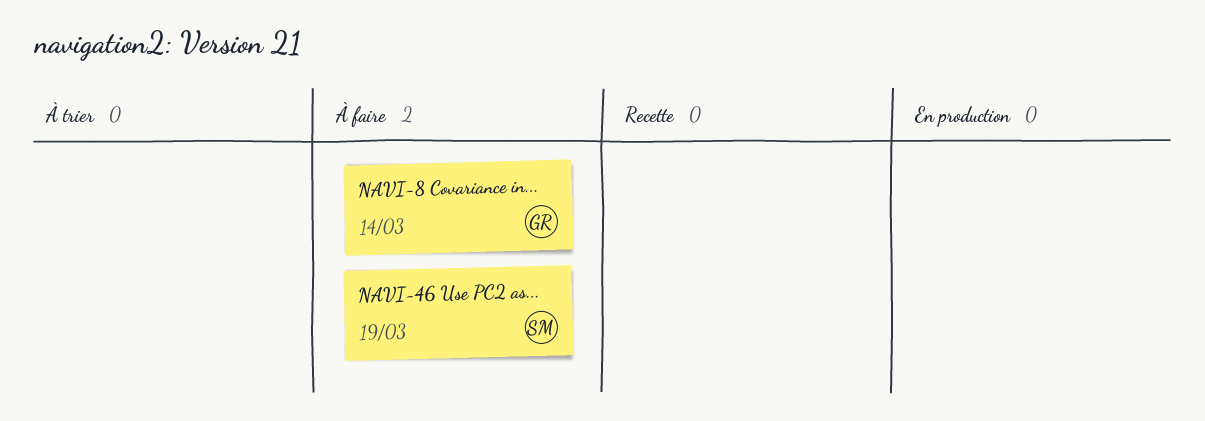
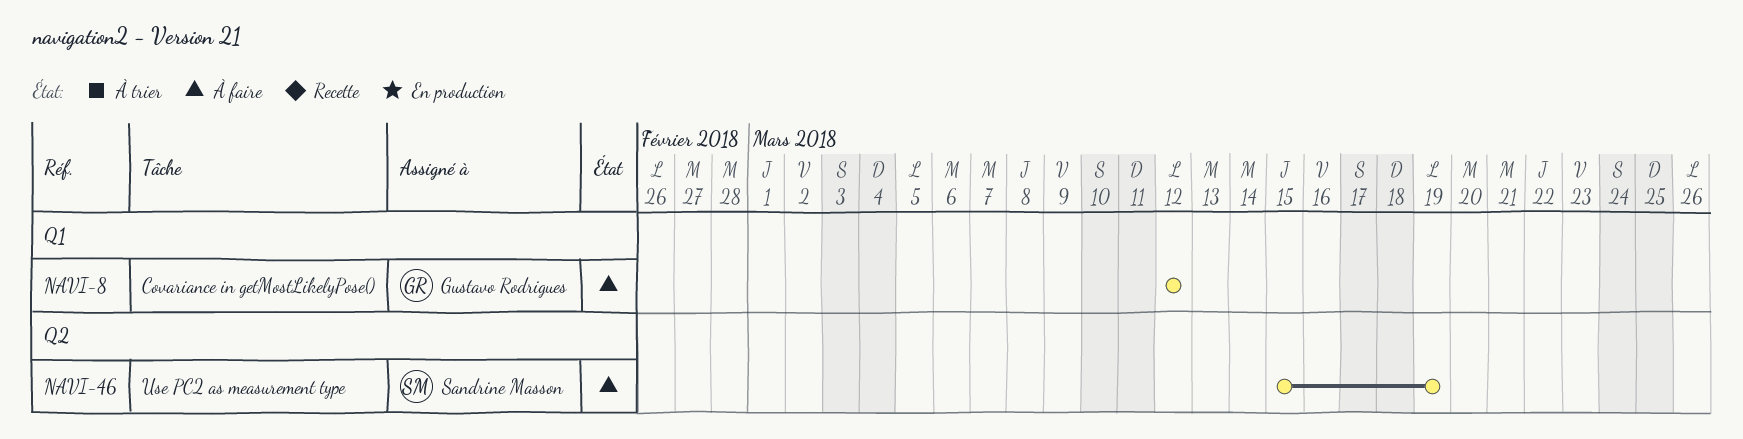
NAVI-8, due: Mar 14 -> Mar 12

